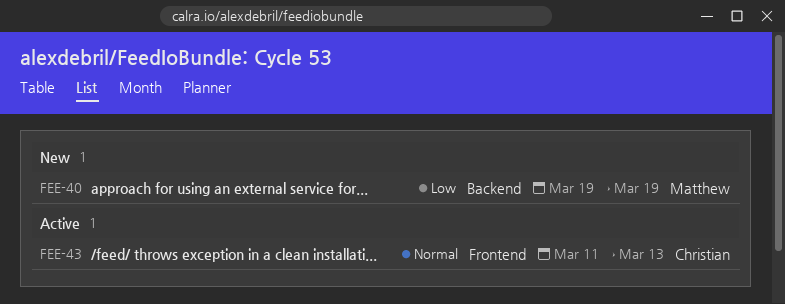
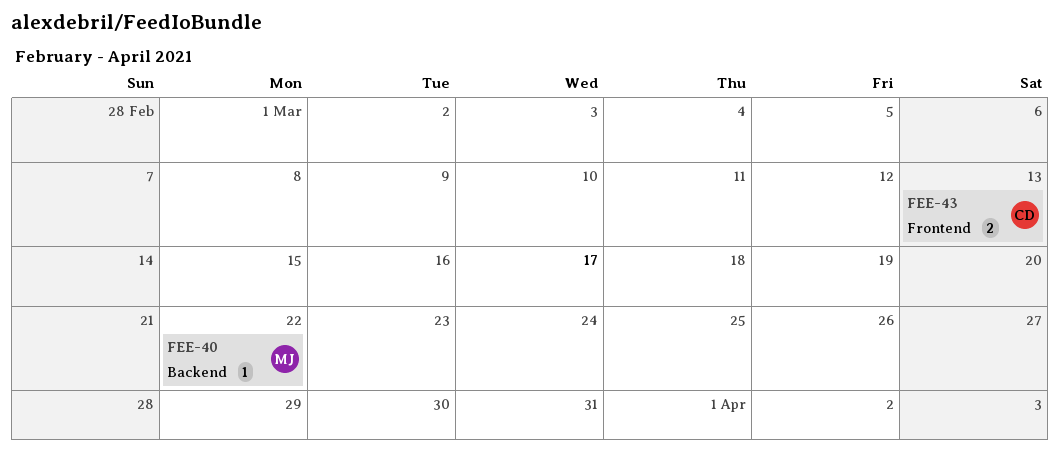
FEE-40, due: Mar 19 -> Mar 22

